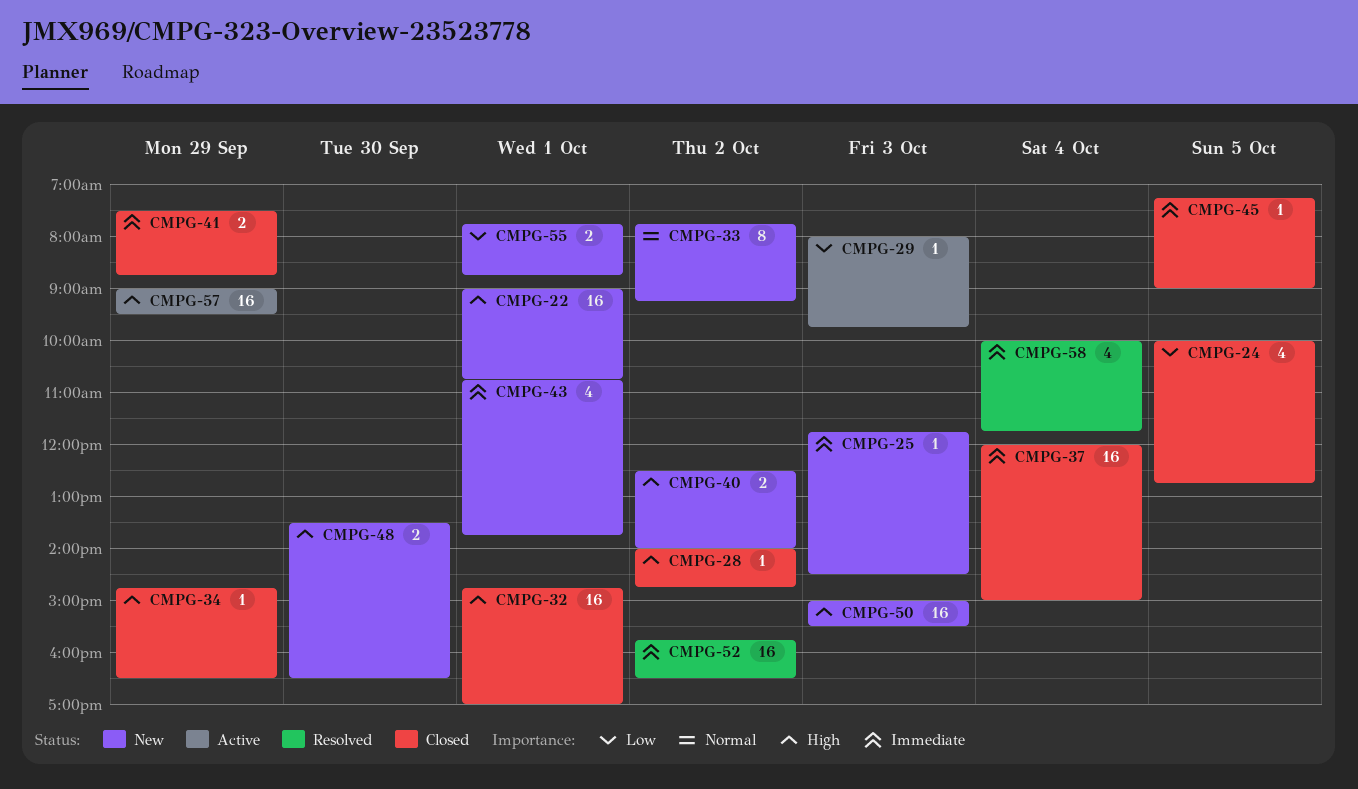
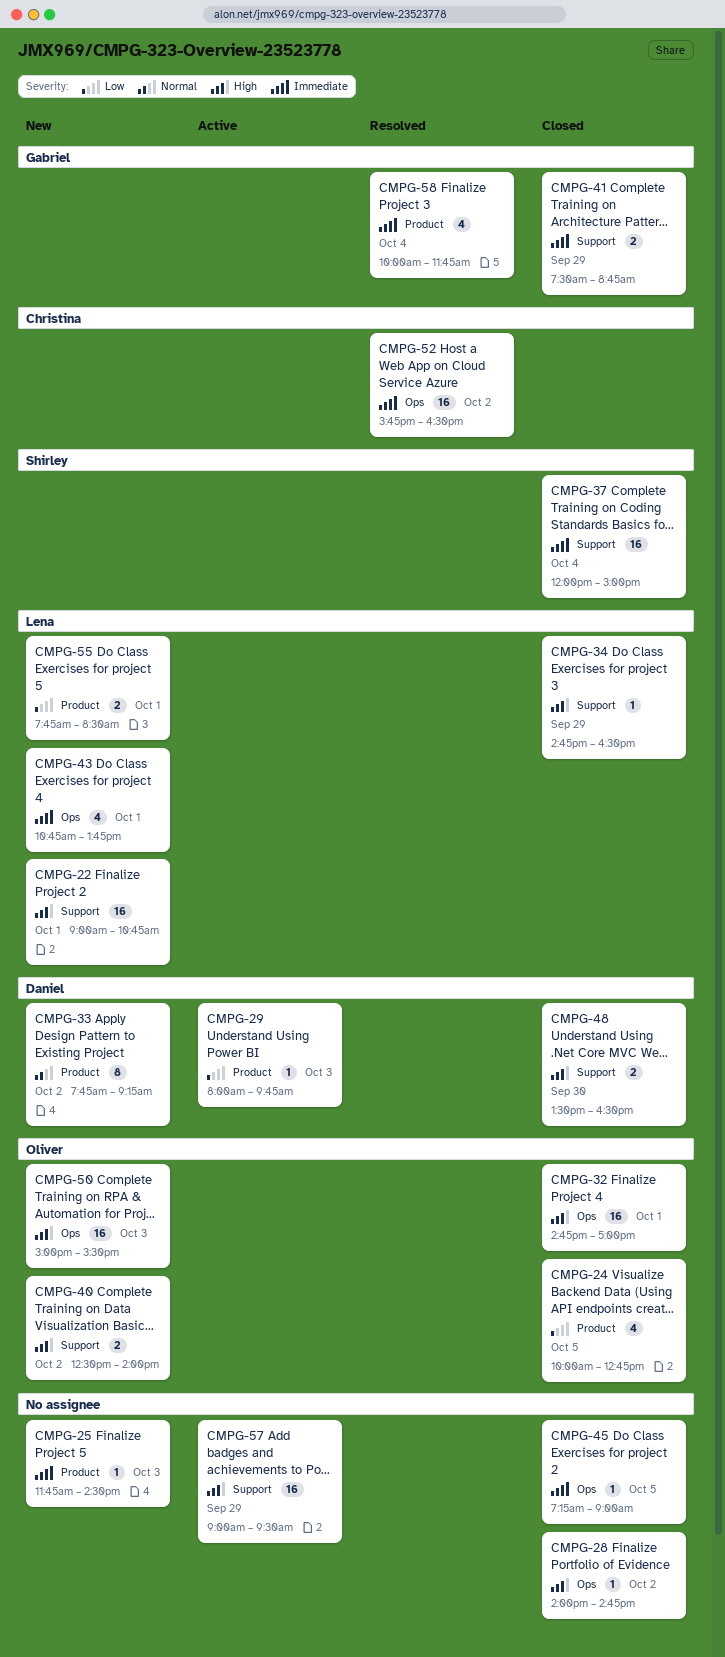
CMPG-48, status: New -> Closed
CMPG-55, ends: 08:45 -> 08:30

